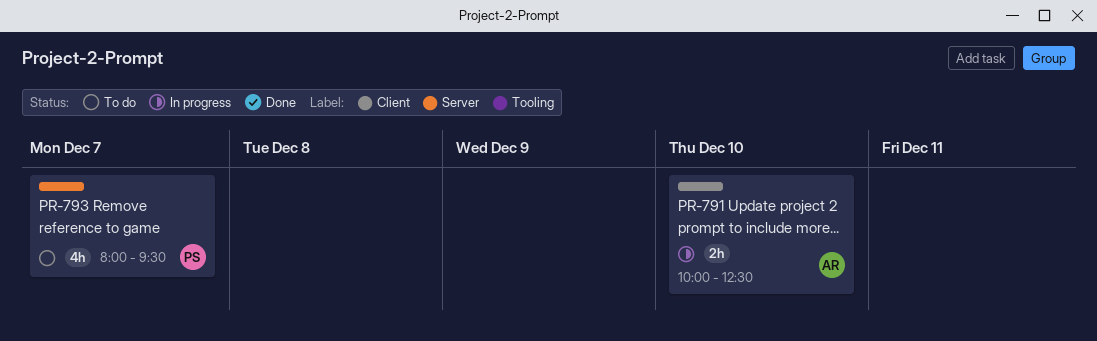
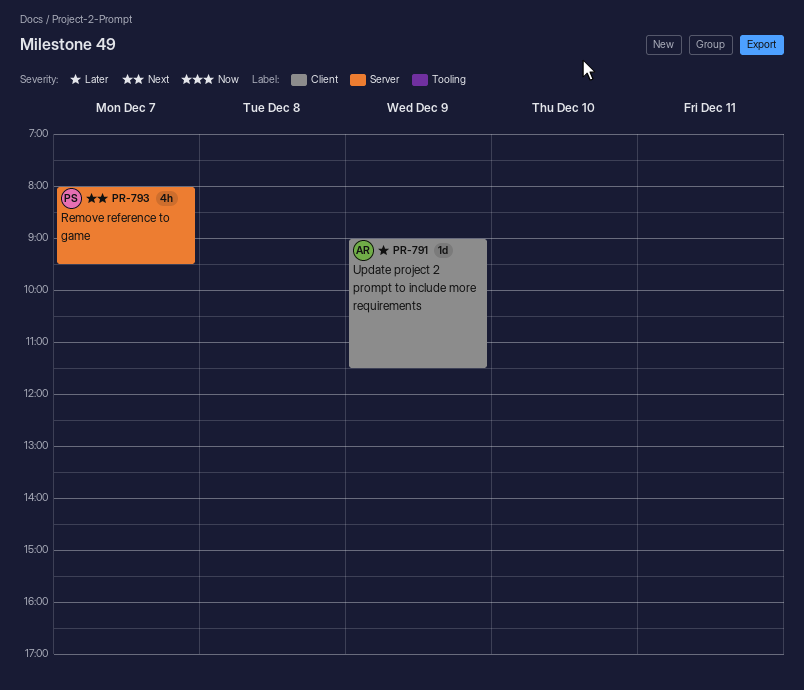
PR-791, estimate: 2h -> 1d
PR-791, day: Dec 10 -> Dec 9
PR-791, begins: 10:00 -> 09:00
PR-791, ends: 12:30 -> 11:30

